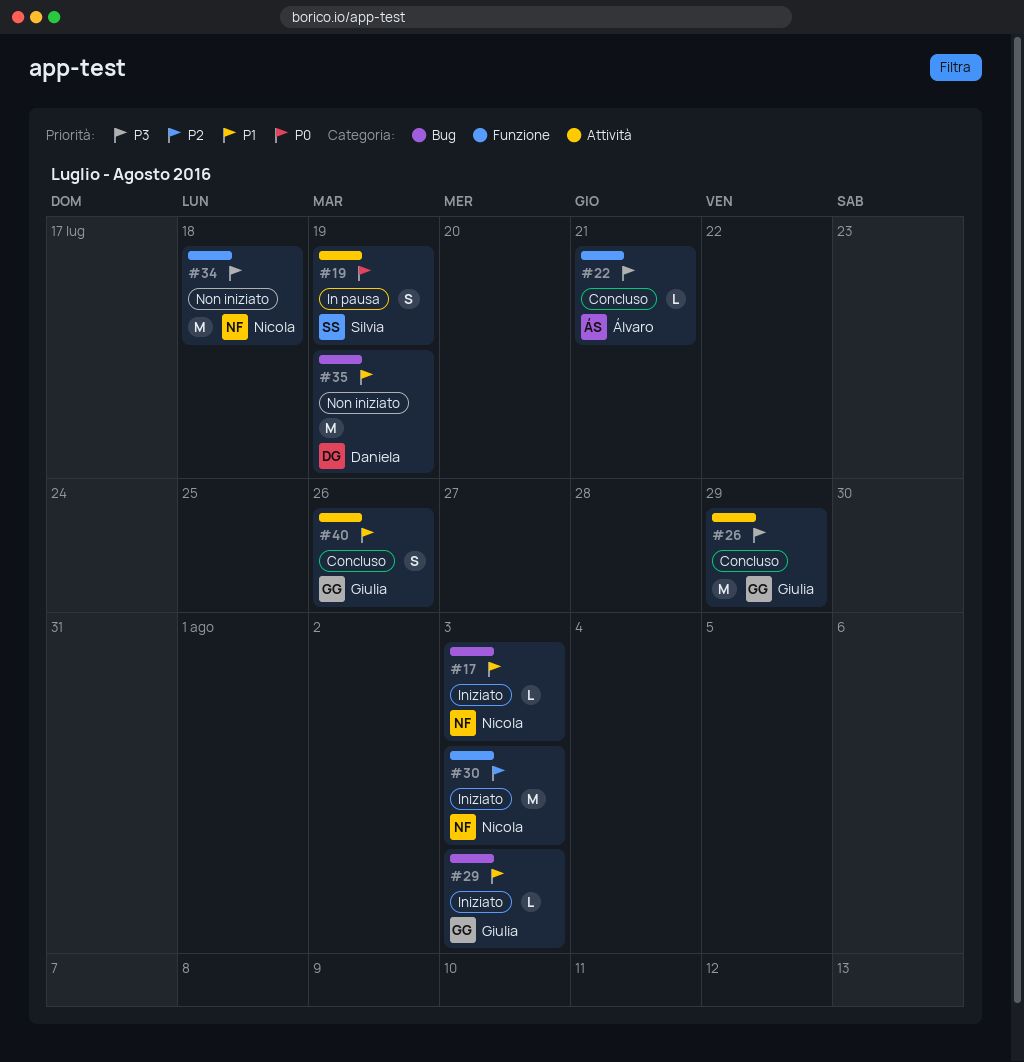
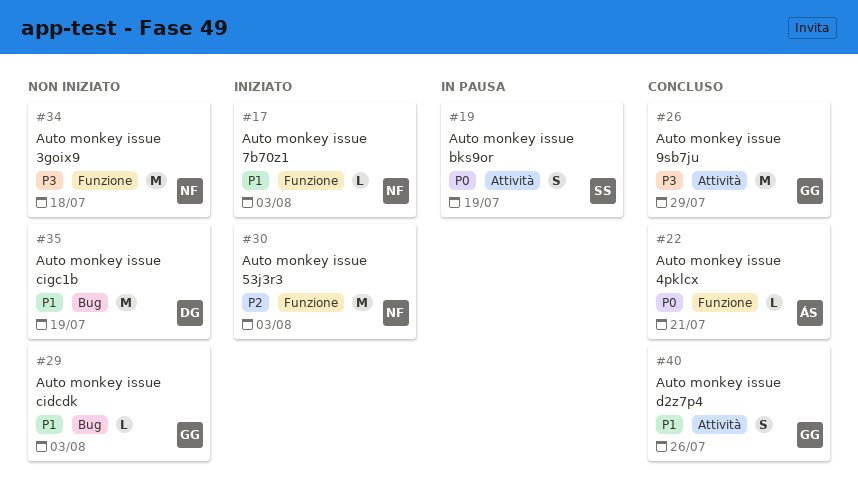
#17, label: Bug -> Funzione
#22, priority: P3 -> P0
#29, status: Iniziato -> Non iniziato

